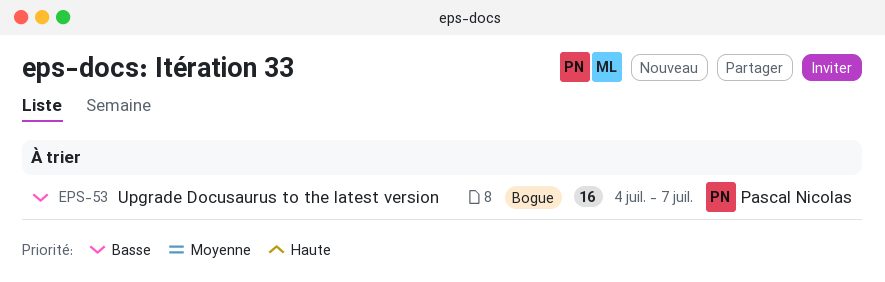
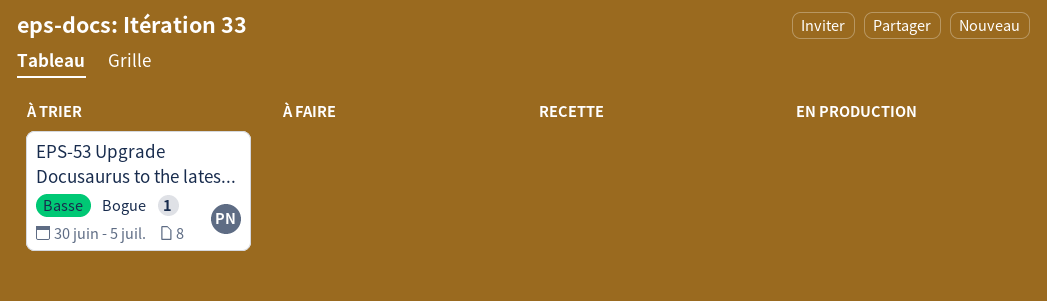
EPS-53, estimate: 16 -> 1
EPS-53, start: Jul 4 -> Jun 30
EPS-53, due: Jul 7 -> Jul 5

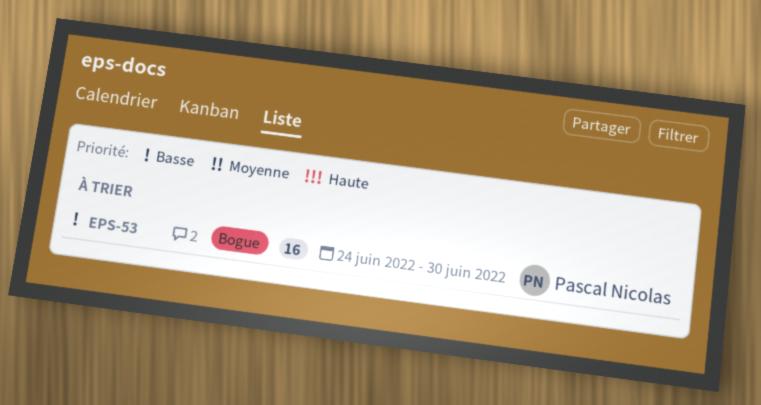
EPS-53, estimate: 1 -> 16
EPS-53, start: Jun 30 -> Jun 24
EPS-53, due: Jul 5 -> Jun 30

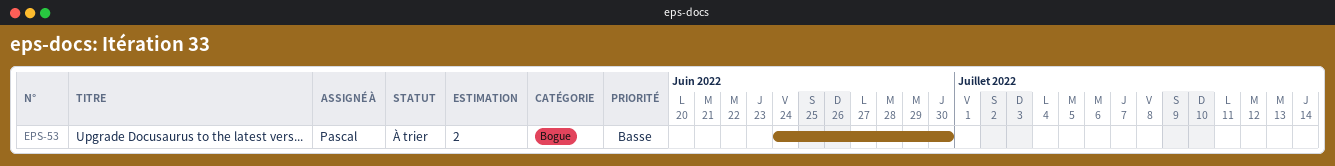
EPS-53, estimate: 16 -> 2

